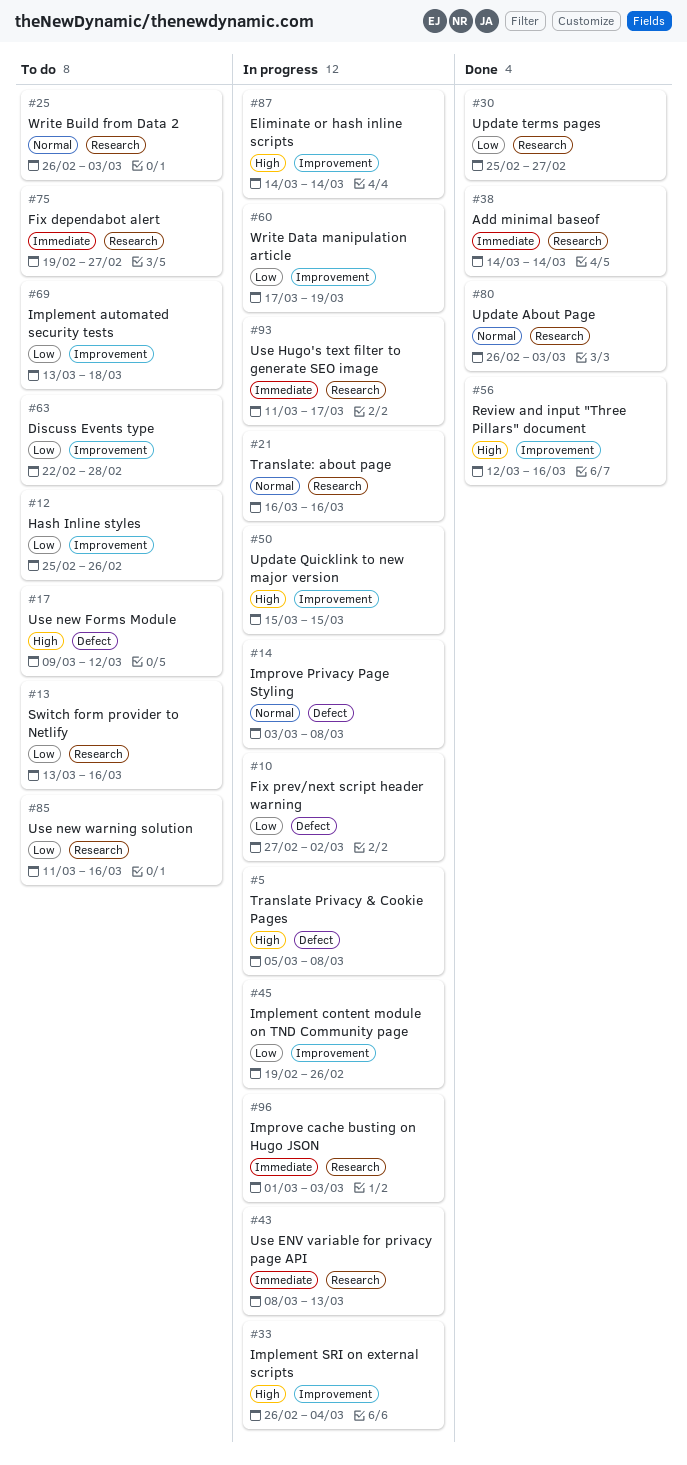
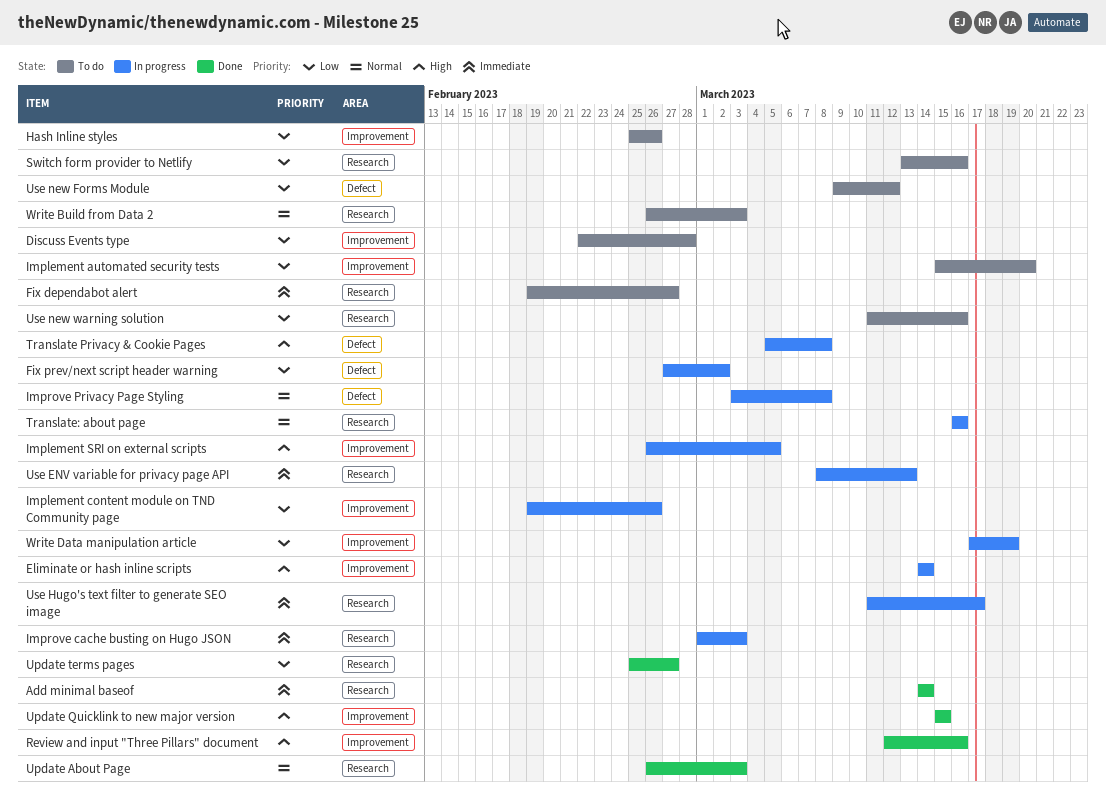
Implement automated security tests, start: Mar 13 -> Mar 15
Implement automated security tests, due: Mar 18 -> Mar 20
Implement SRI on external scripts, due: Mar 4 -> Mar 5
Update Quicklink to new major version, status: In progress -> Done
Use new Forms Module, priority: High -> Low

